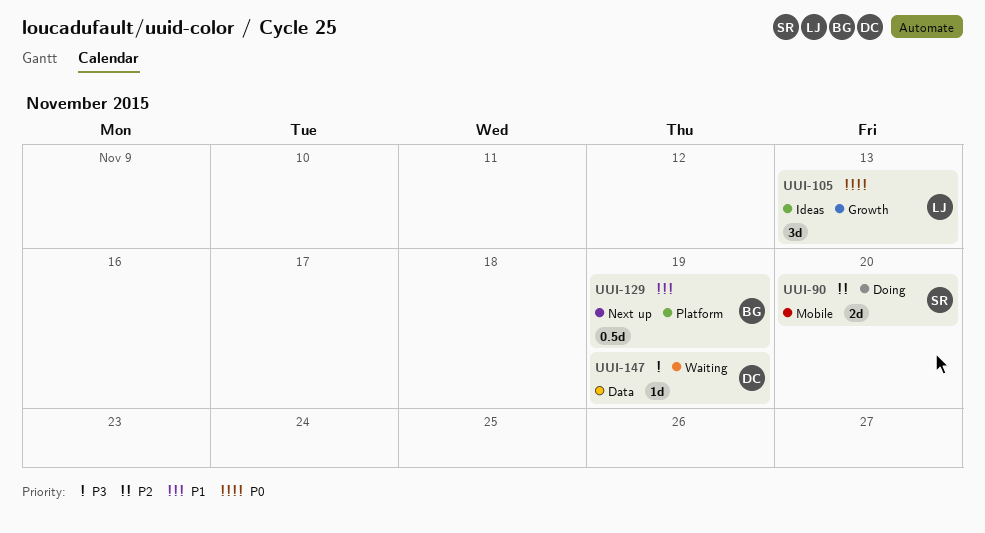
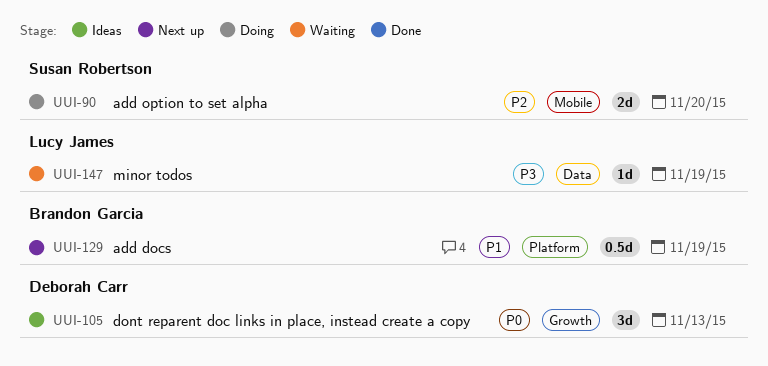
UUI-105, owner: Lucy James -> Deborah Carr
UUI-147, owner: Deborah Carr -> Lucy James

